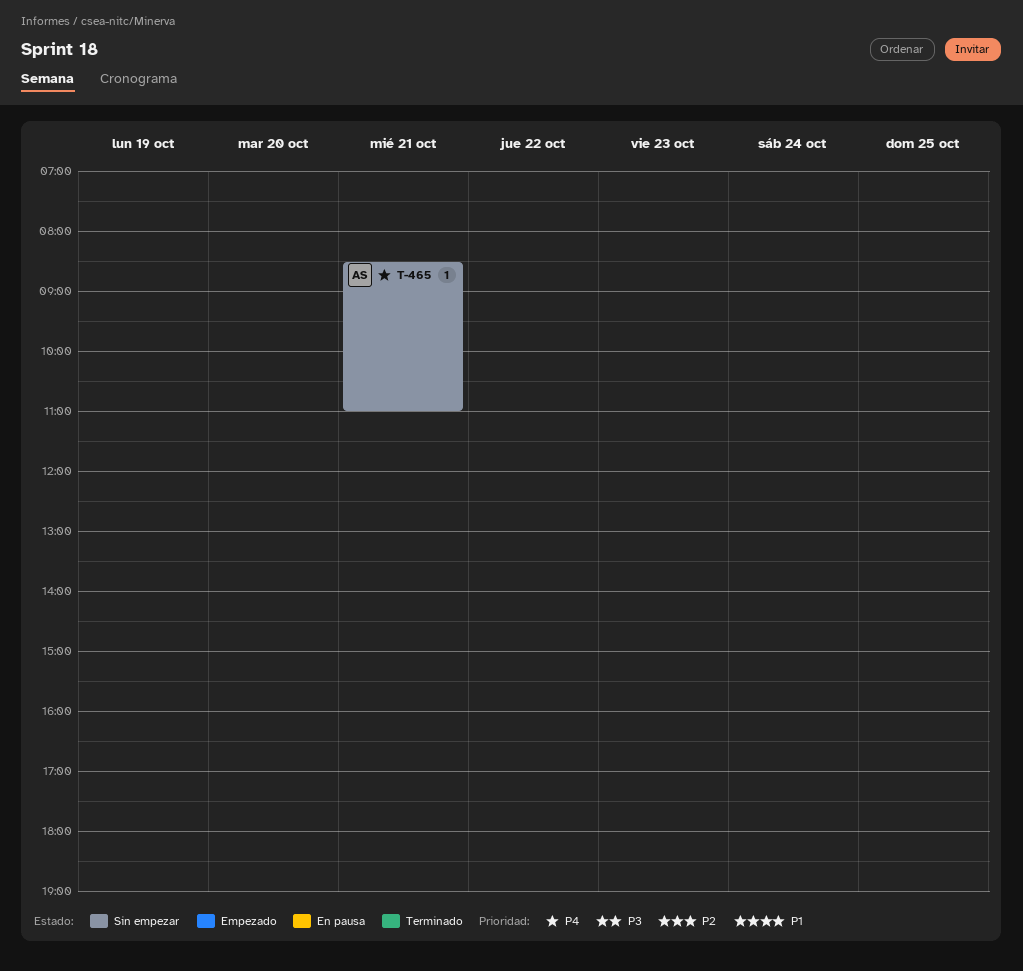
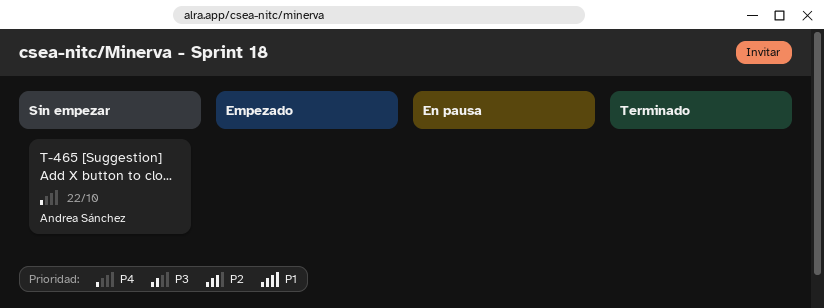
T-465, day: Oct 21 -> Oct 22

